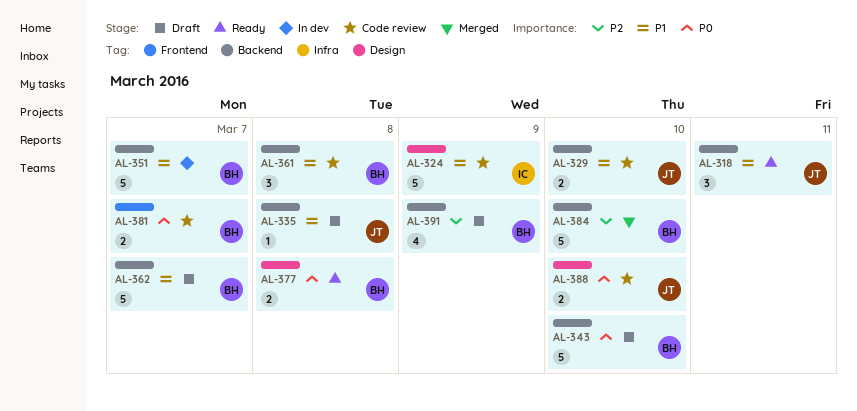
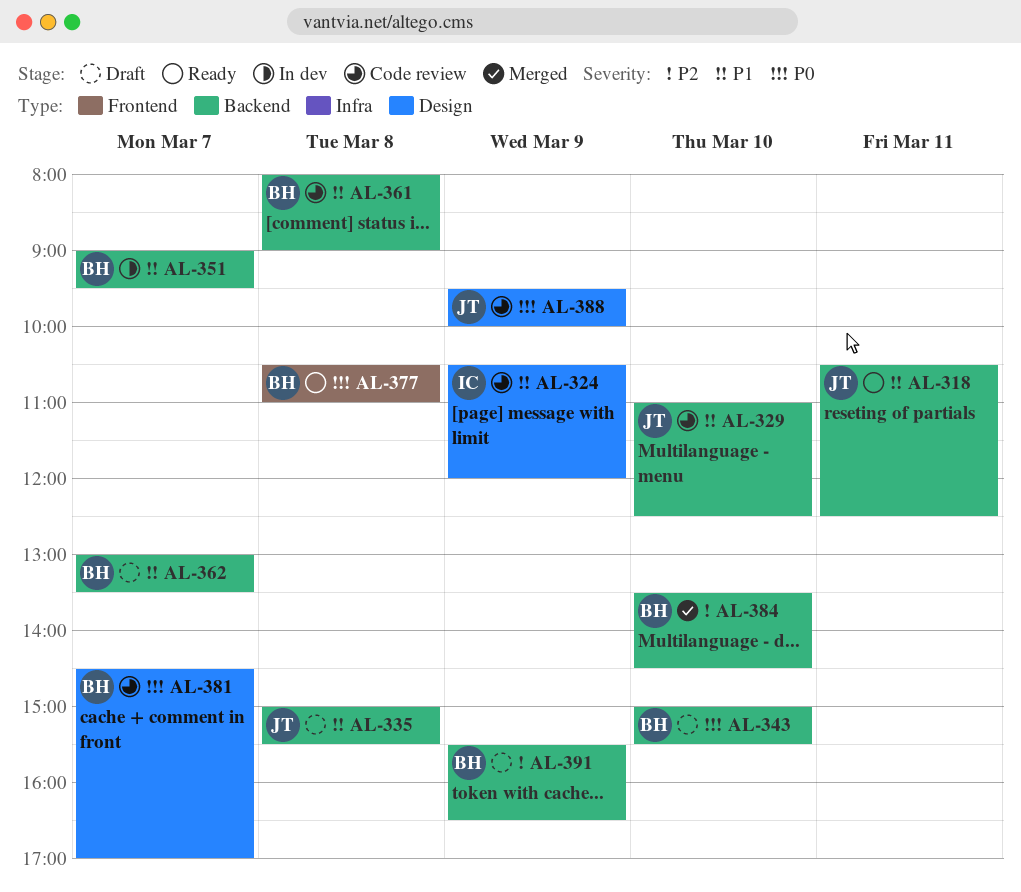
AL-377, label: Design -> Frontend
AL-381, label: Frontend -> Design
AL-388, day: Mar 10 -> Mar 9

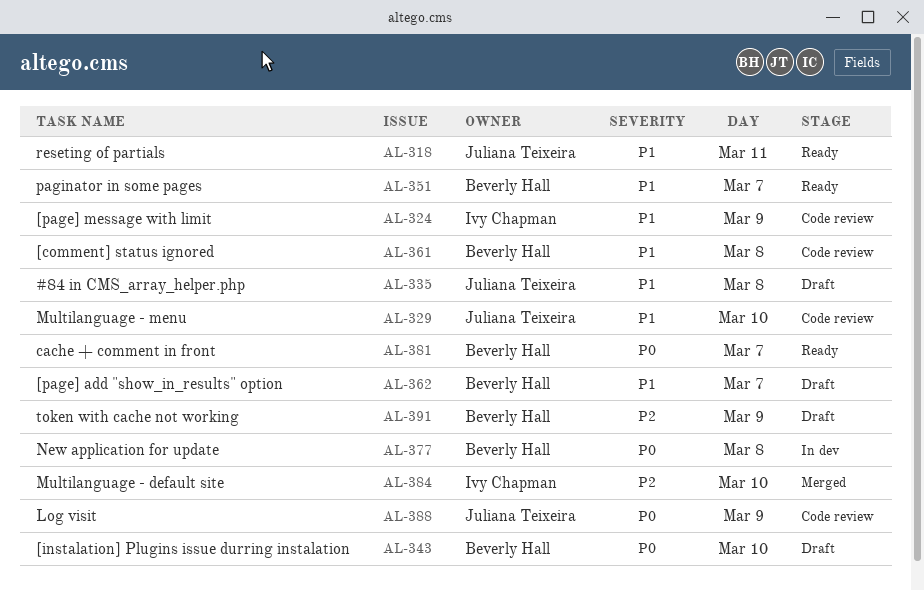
AL-351, status: In dev -> Ready
AL-377, status: Ready -> In dev
AL-381, status: Code review -> Ready
AL-384, owner: Beverly Hall -> Ivy Chapman

